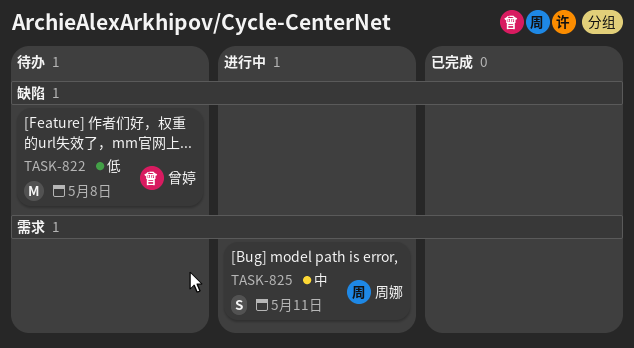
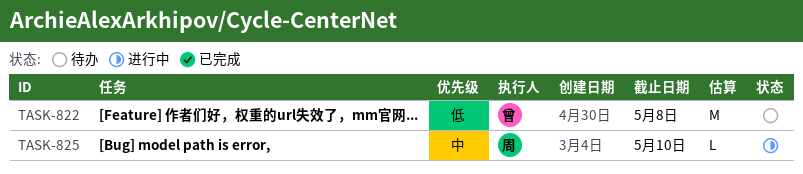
TASK-825, estimate: S -> L
TASK-825, due: May 11 -> May 10

